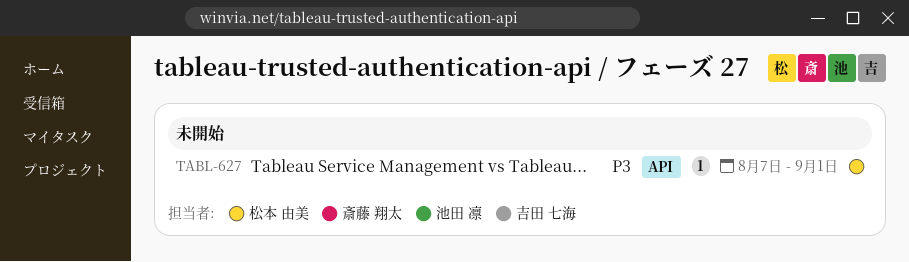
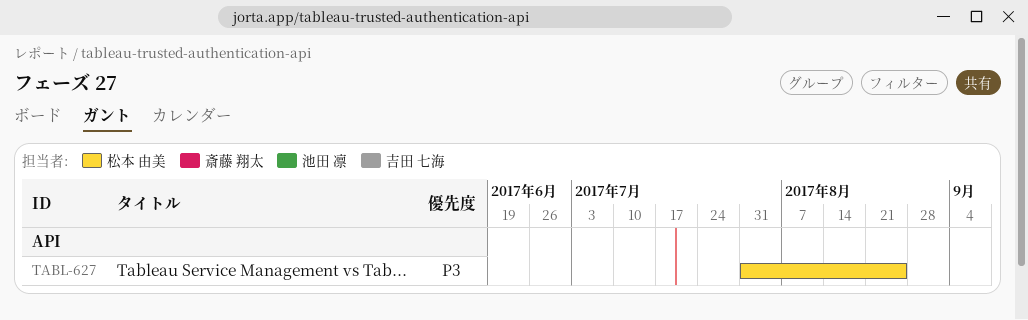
TABL-627, start: Aug 7 -> Jul 31
TABL-627, due: Sep 1 -> Aug 25

